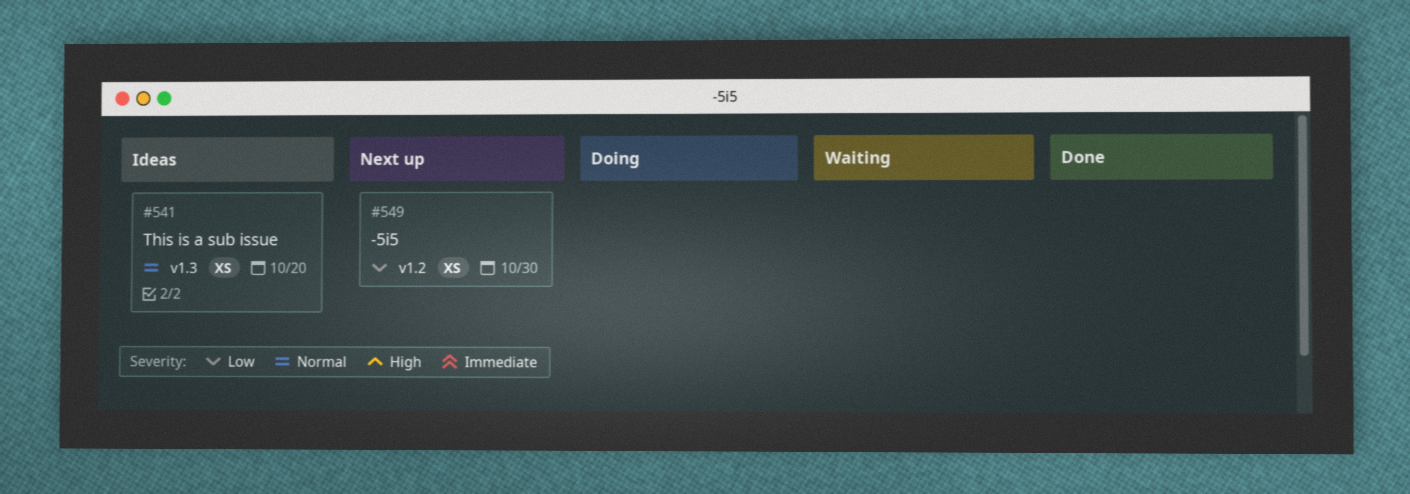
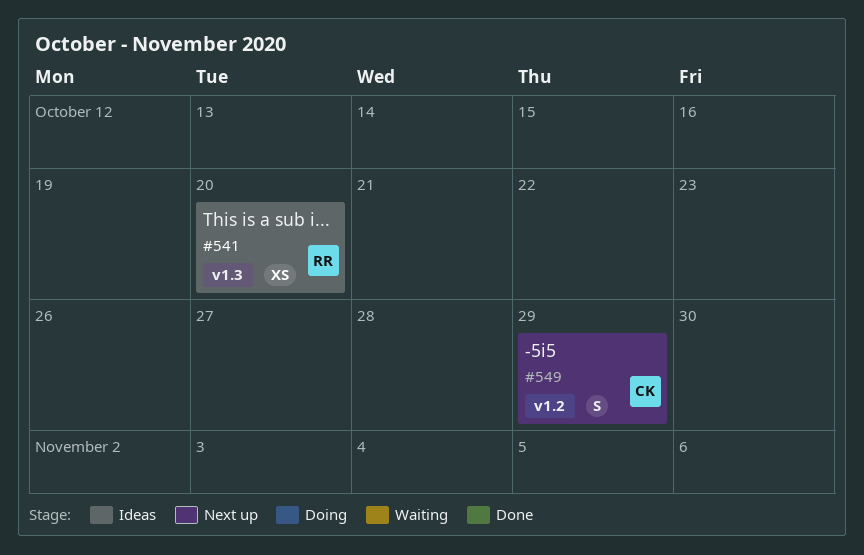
#549, estimate: XS -> S
#549, due: Oct 30 -> Oct 29

